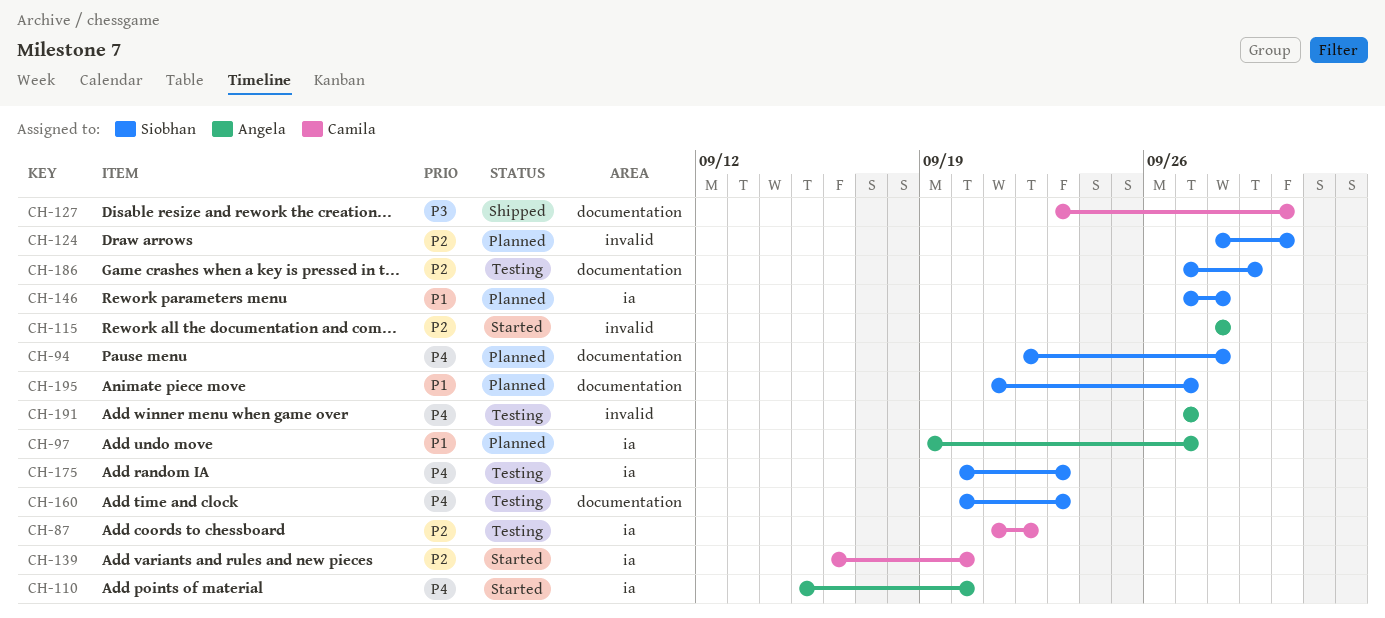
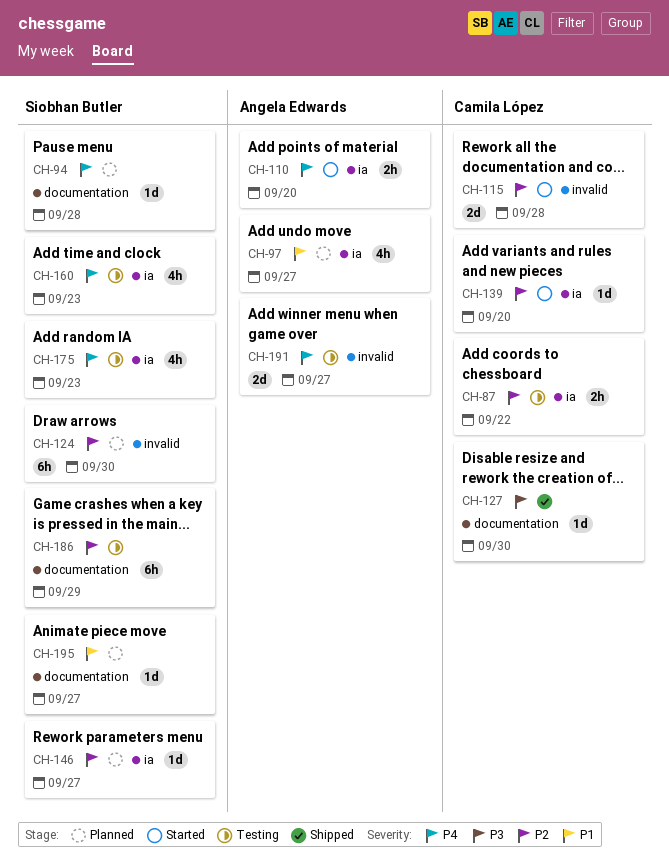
CH-115, owner: Angela Edwards -> Camila López
CH-146, priority: P1 -> P2
CH-146, due: Sep 28 -> Sep 27
CH-160, label: documentation -> ia

